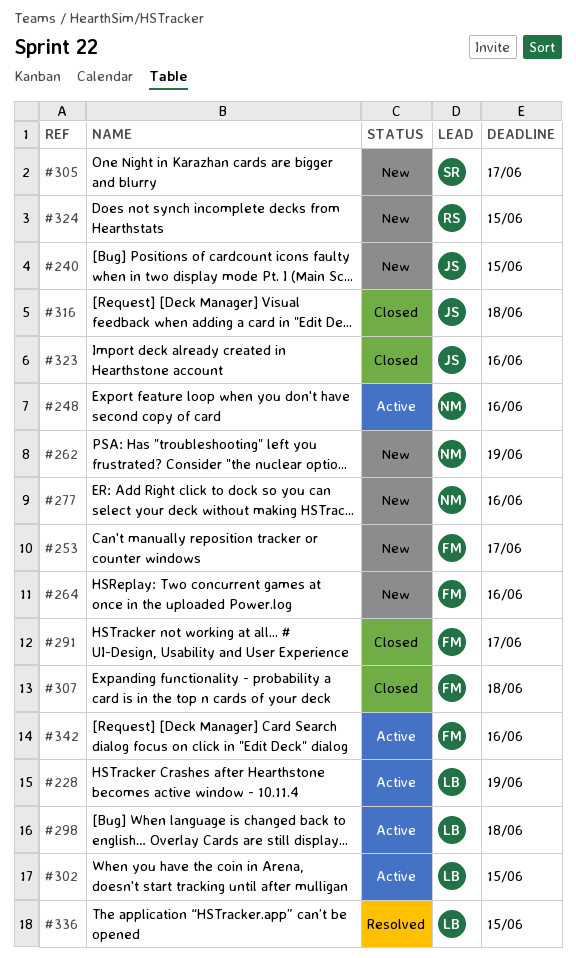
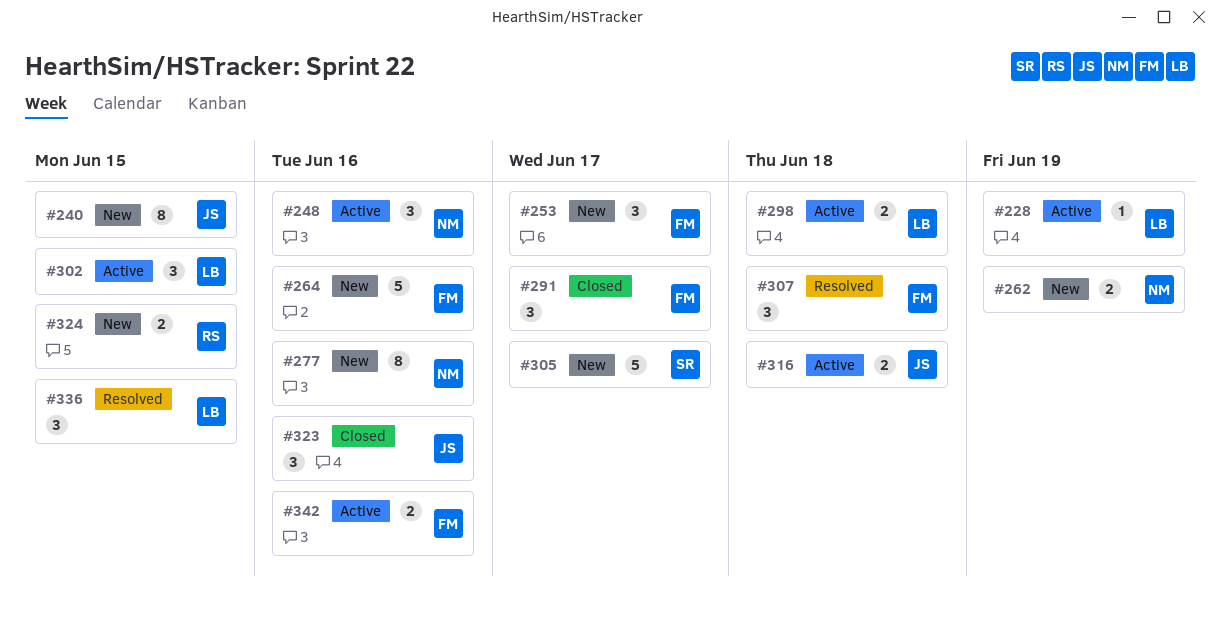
#307, status: Closed -> Resolved
#316, status: Closed -> Active

